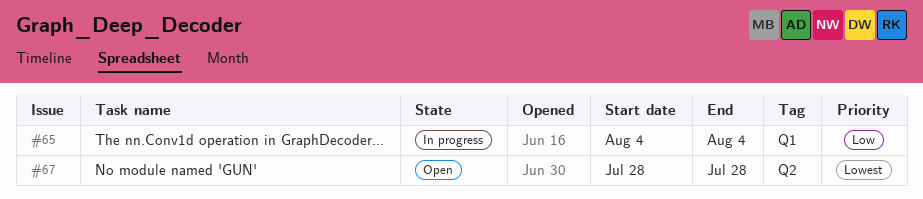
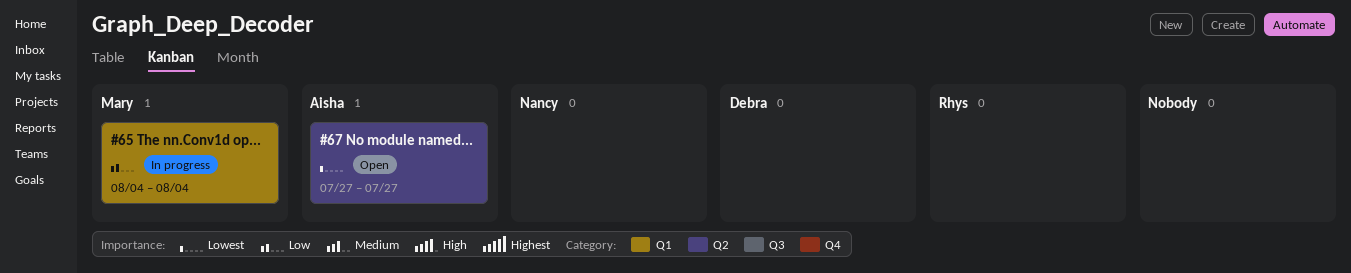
#67, start: Jul 28 -> Jul 27
#67, due: Jul 28 -> Jul 27

